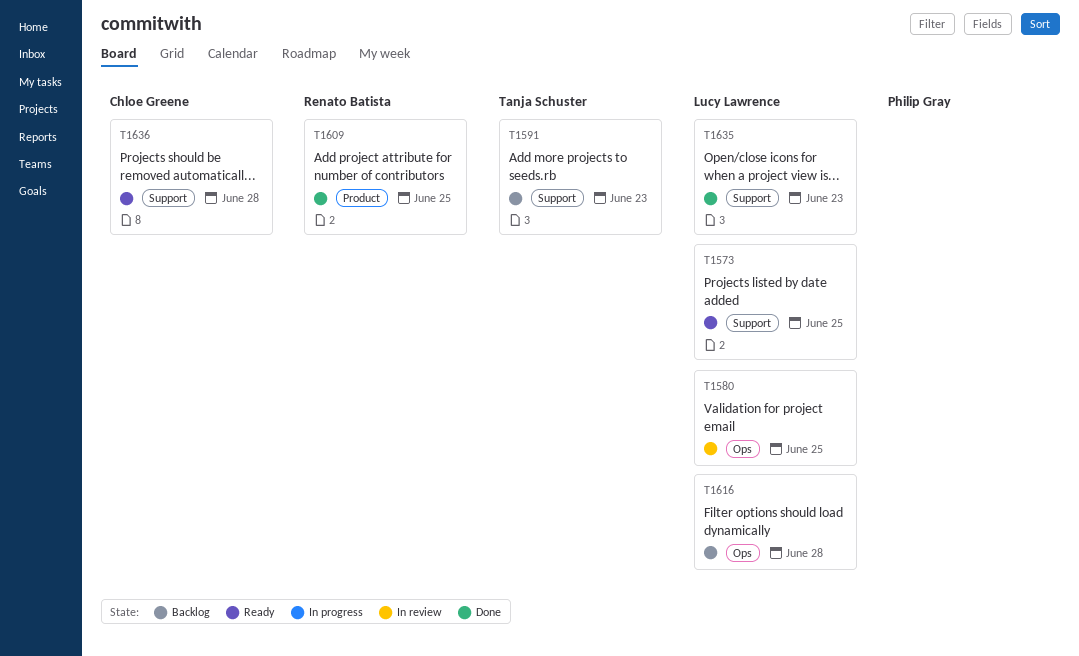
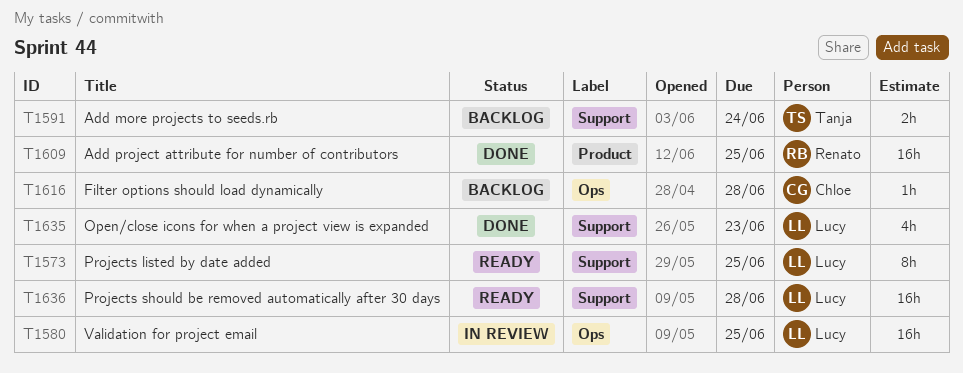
T1591, due: Jun 23 -> Jun 24
T1616, owner: Lucy Lawrence -> Chloe Greene
T1636, owner: Chloe Greene -> Lucy Lawrence

